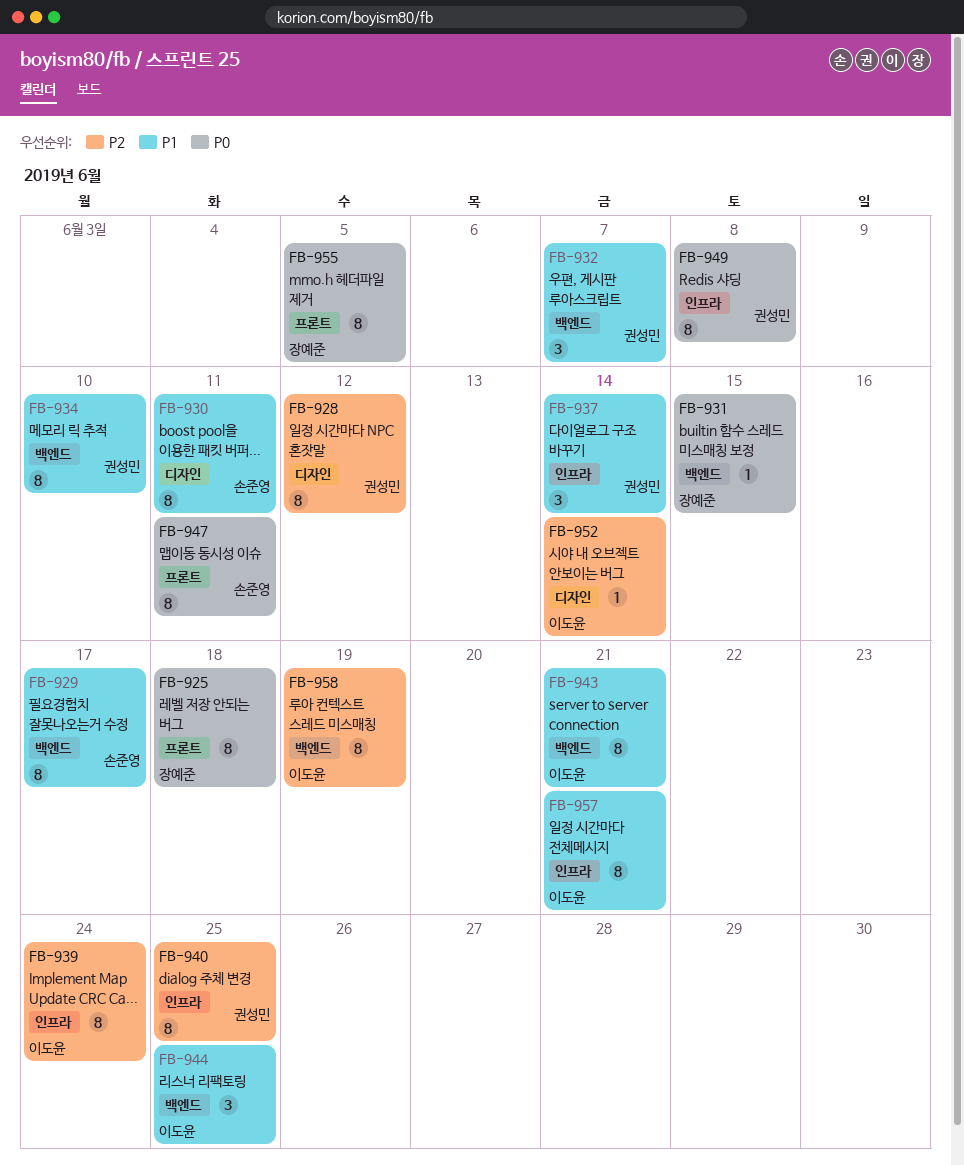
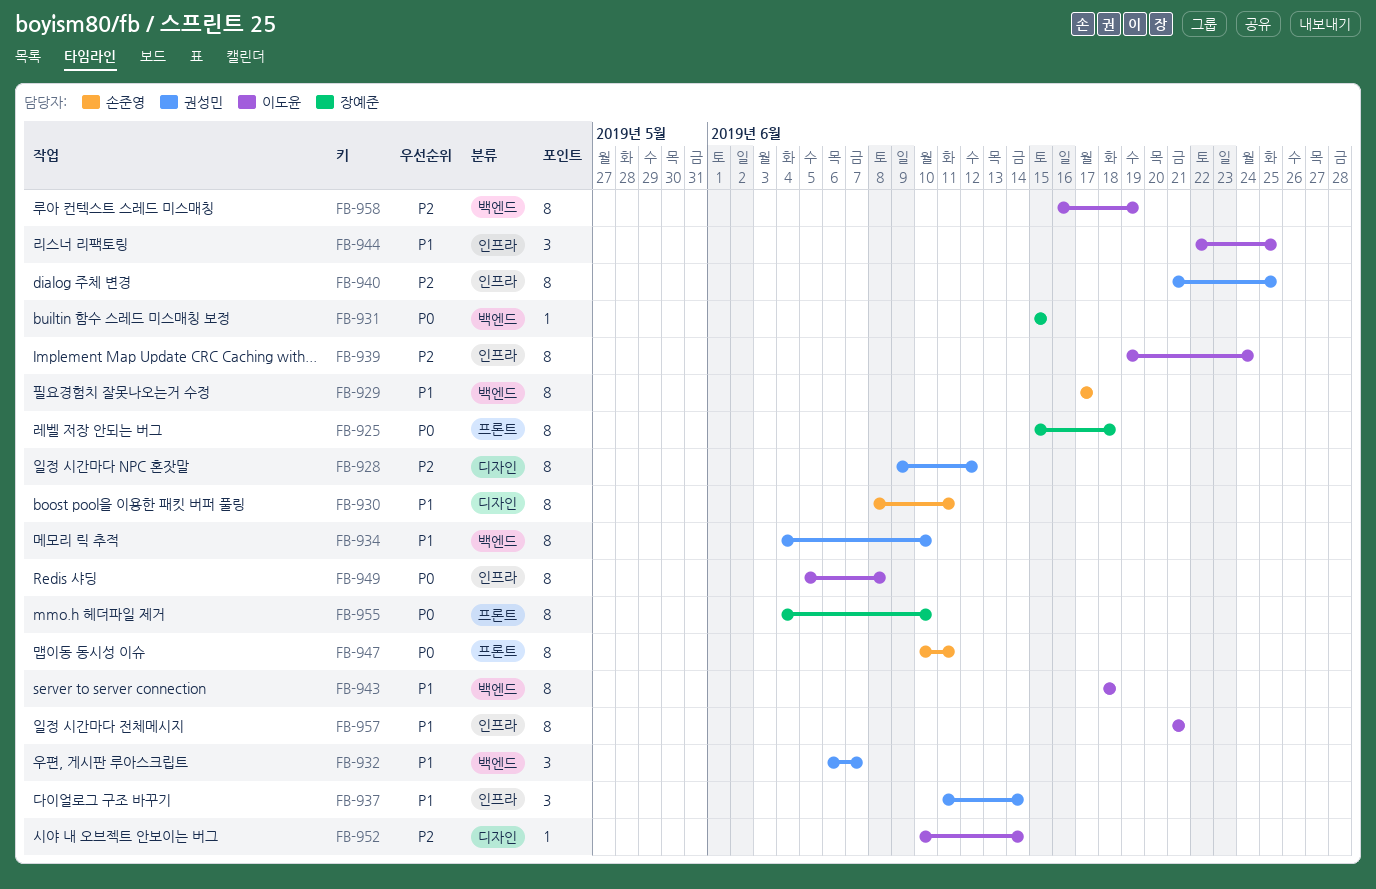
FB-943, due: Jun 21 -> Jun 18
FB-944, label: 백엔드 -> 인프라
FB-949, owner: 권성민 -> 이도윤
FB-955, due: Jun 5 -> Jun 10

